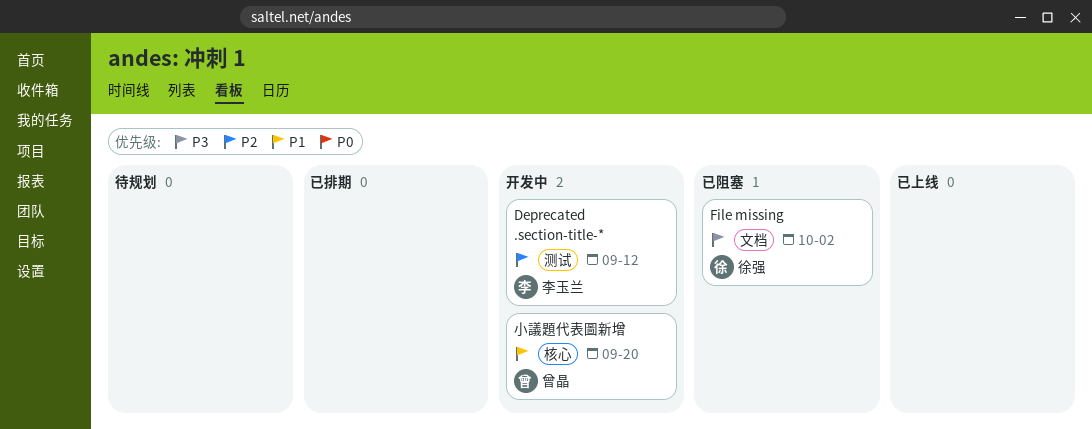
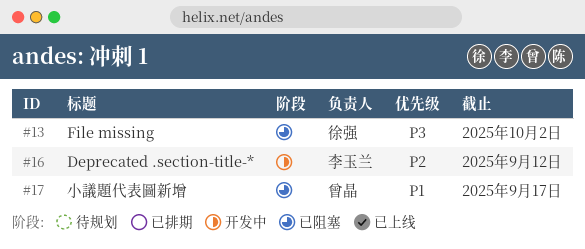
小議題代表圖新增, status: 开发中 -> 已阻塞
小議題代表圖新增, due: Sep 20 -> Sep 17

